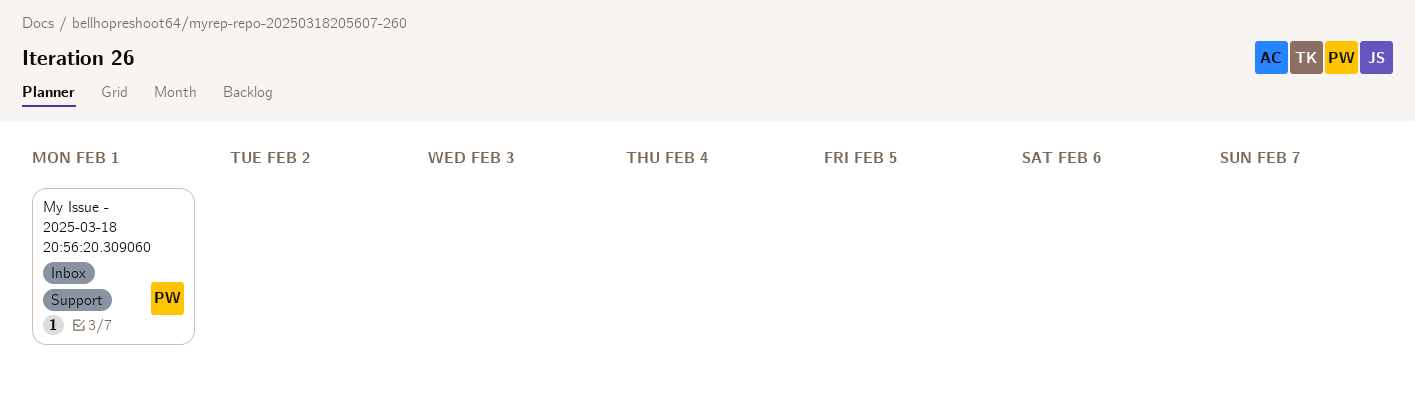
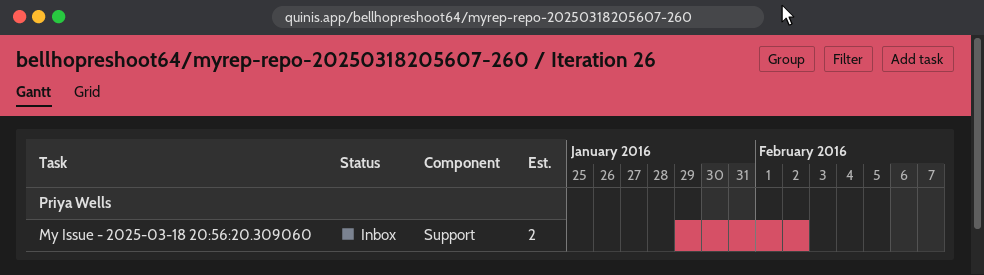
My Issue - 2025-03-18 20:56:20.309060, estimate: 1 -> 2
My Issue - 2025-03-18 20:56:20.309060, due: Feb 1 -> Feb 2

